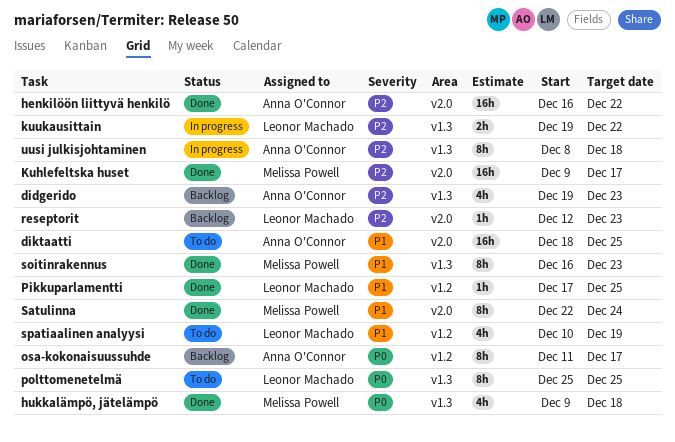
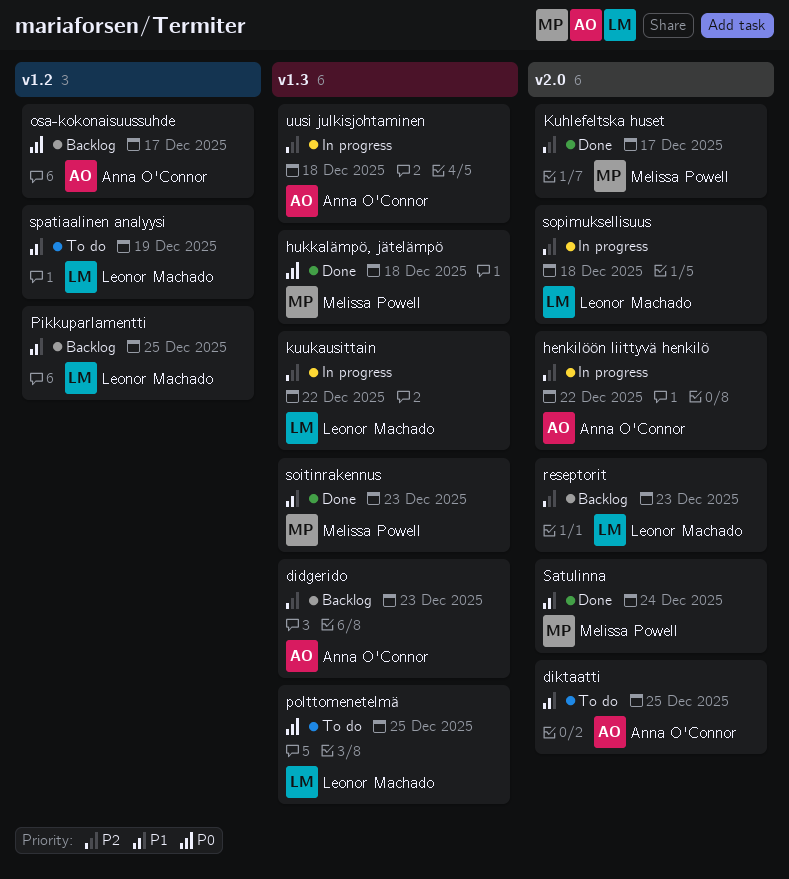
henkilöön liittyvä henkilö, status: Done -> In progress
Pikkuparlamentti, status: Done -> Backlog
sopimuksellisuus: none -> present

